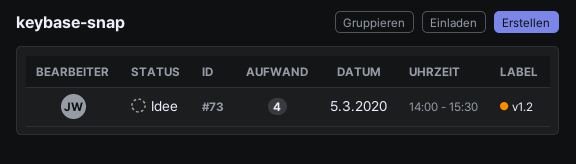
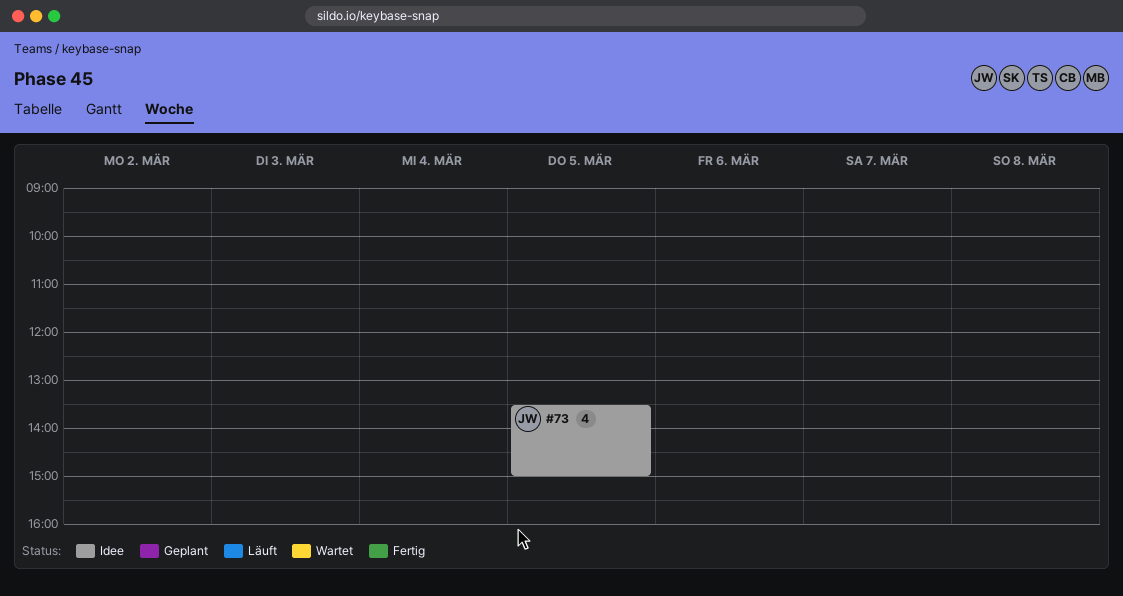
#73, begins: 14:00 -> 13:30
#73, ends: 15:30 -> 15:00

